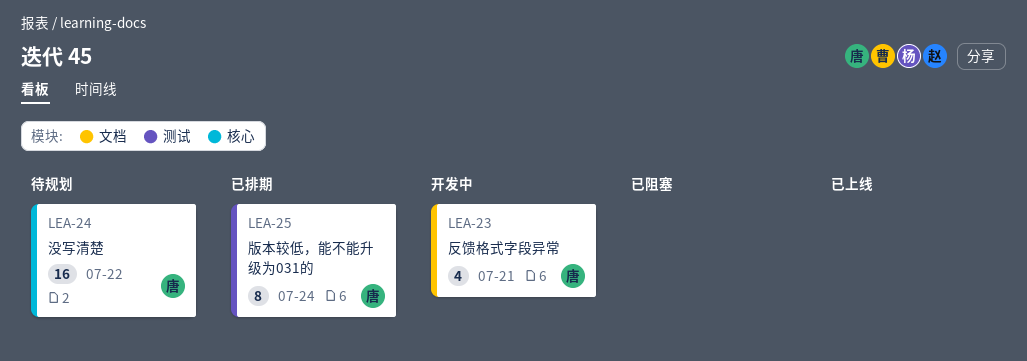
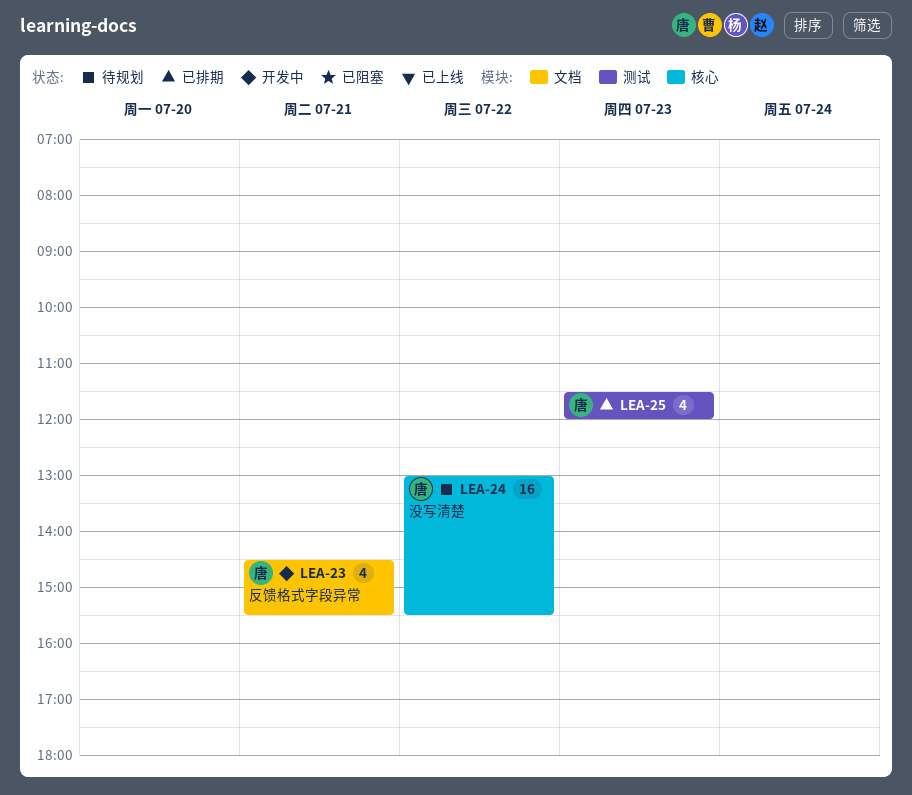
LEA-25, estimate: 8 -> 4
LEA-25, day: Jul 24 -> Jul 23

